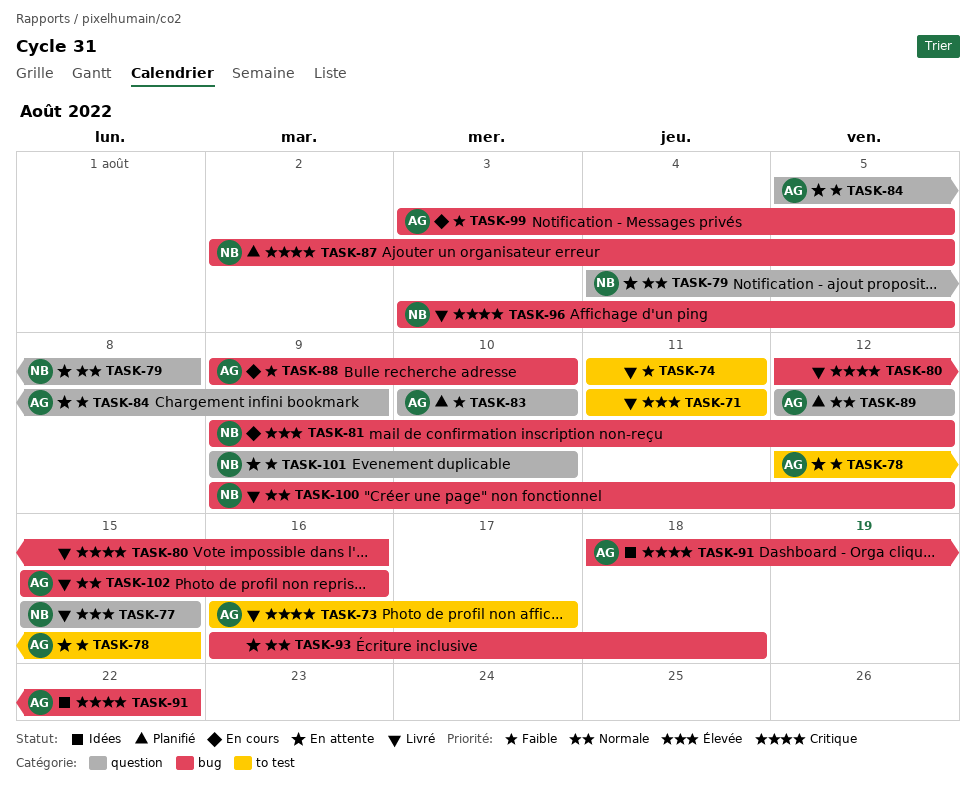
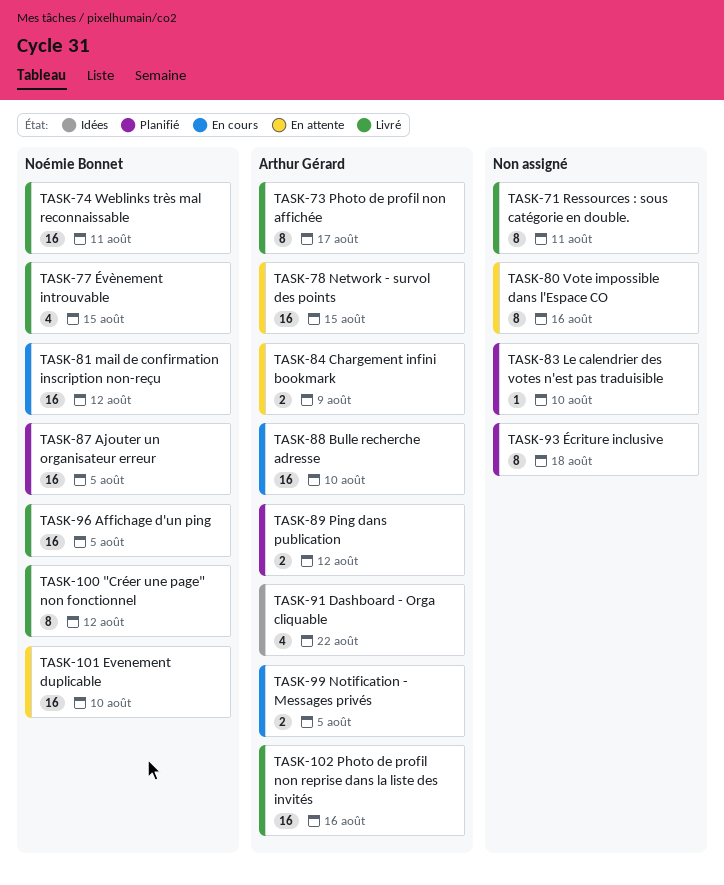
TASK-74, owner: none -> Noémie Bonnet
TASK-79: present -> none
TASK-80, status: Livré -> En attente
TASK-83, owner: Arthur Gérard -> none
TASK-93, status: En attente -> Planifié

